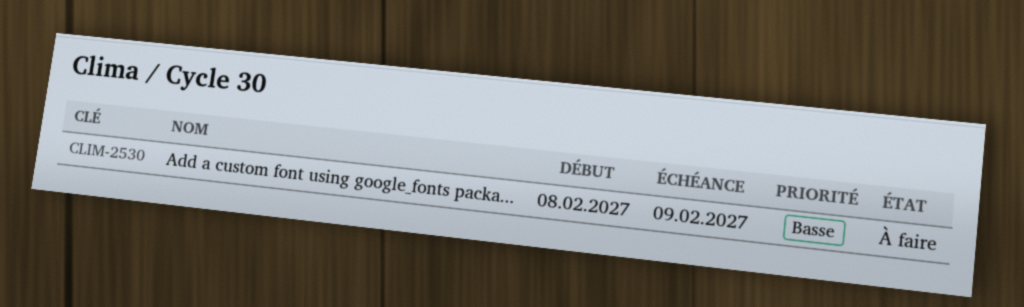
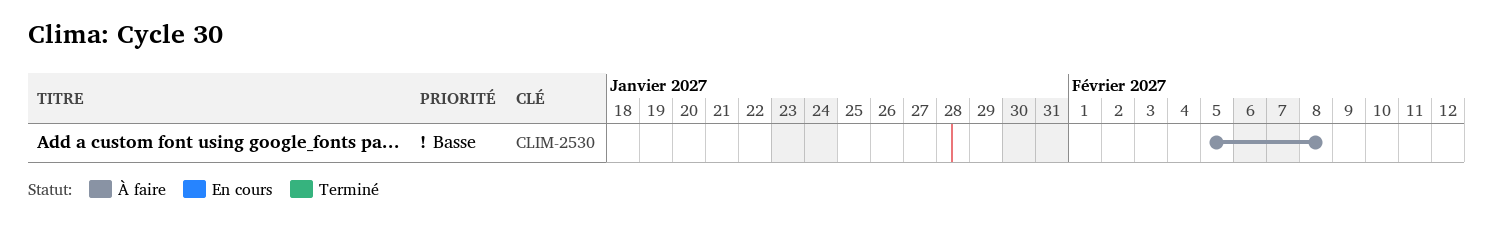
CLIM-2530, start: Feb 8 -> Feb 5
CLIM-2530, due: Feb 9 -> Feb 8

